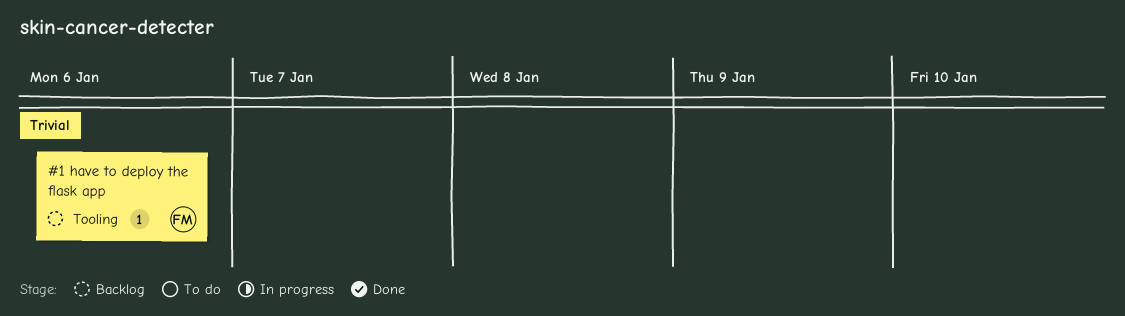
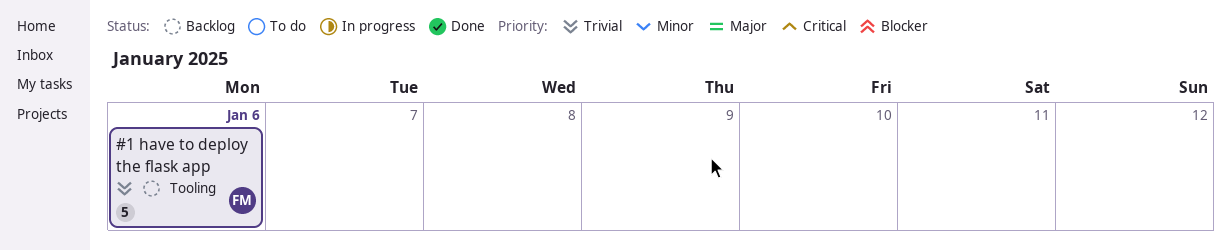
#1 have to deploy the flask app, estimate: 1 -> 5

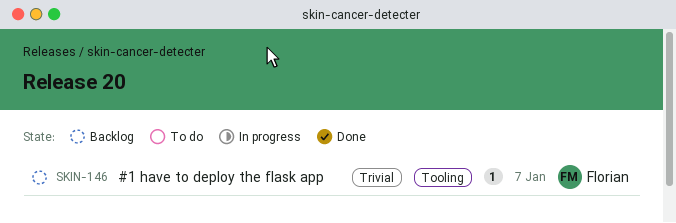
#1 have to deploy the flask app, estimate: 5 -> 1
#1 have to deploy the flask app, due: Jan 6 -> Jan 7

